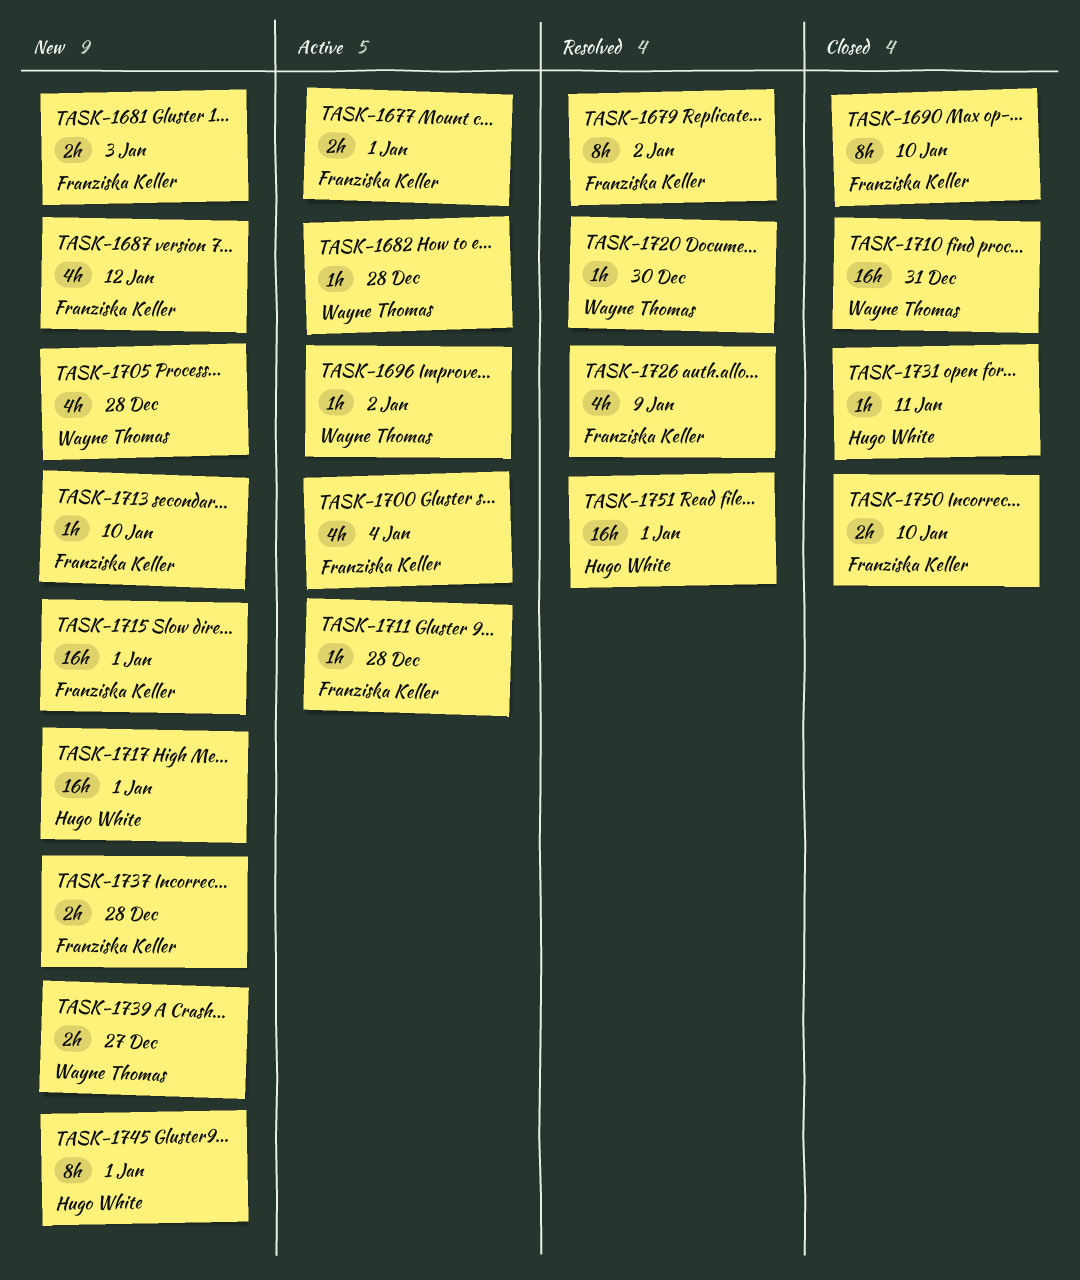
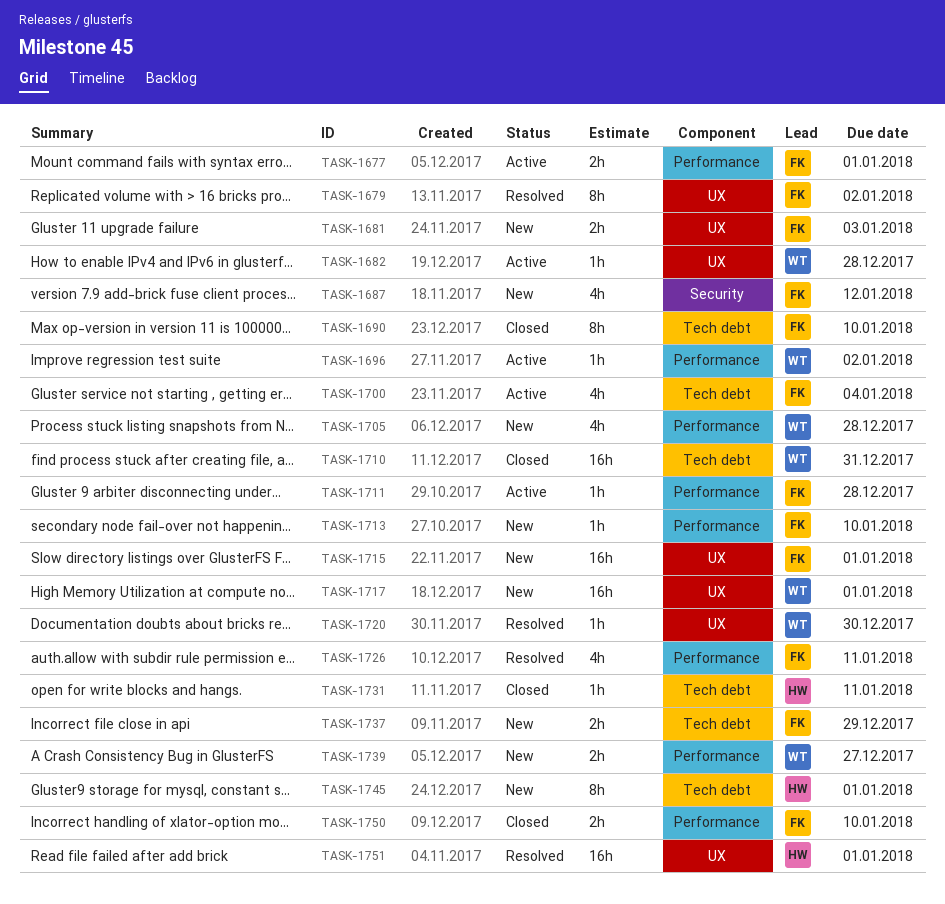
TASK-1717, owner: Hugo White -> Wayne Thomas
TASK-1726, due: Jan 9 -> Jan 11
TASK-1737, due: Dec 28 -> Dec 29

